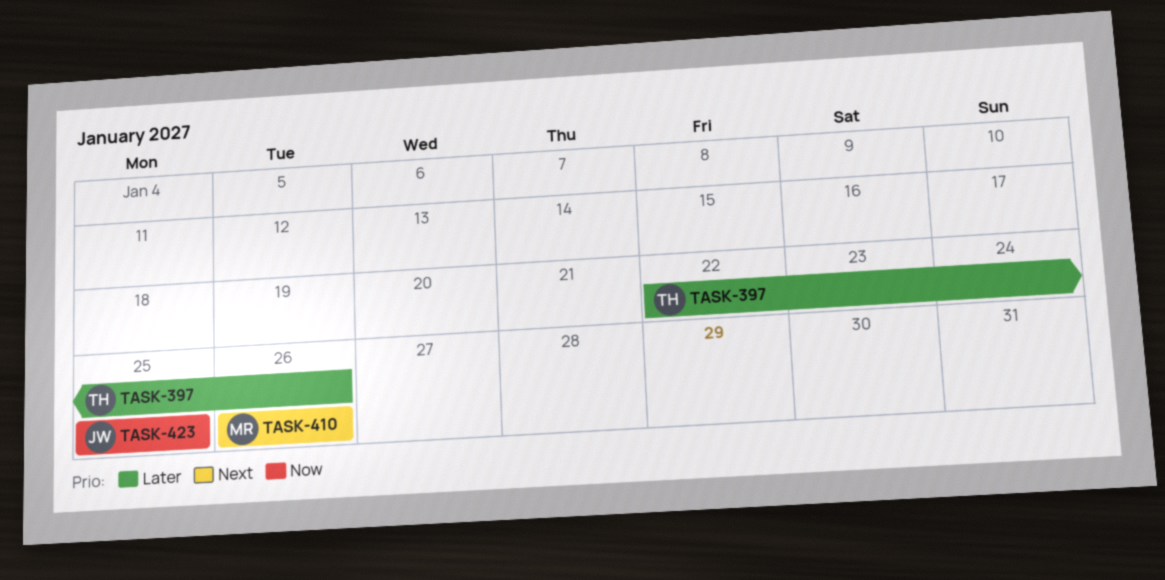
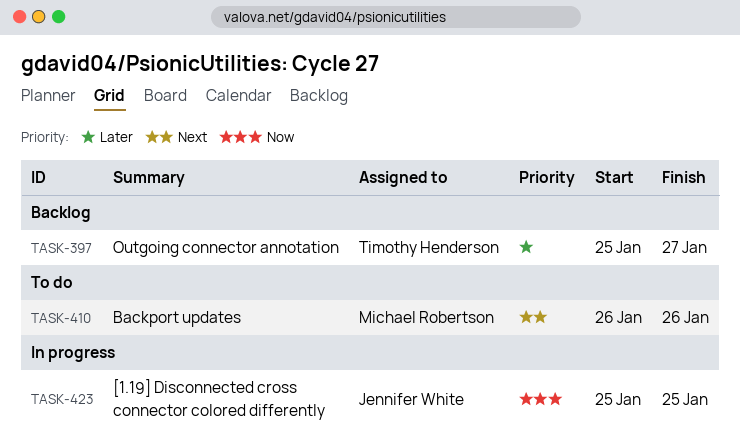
TASK-397, start: Jan 22 -> Jan 25
TASK-397, due: Jan 26 -> Jan 27

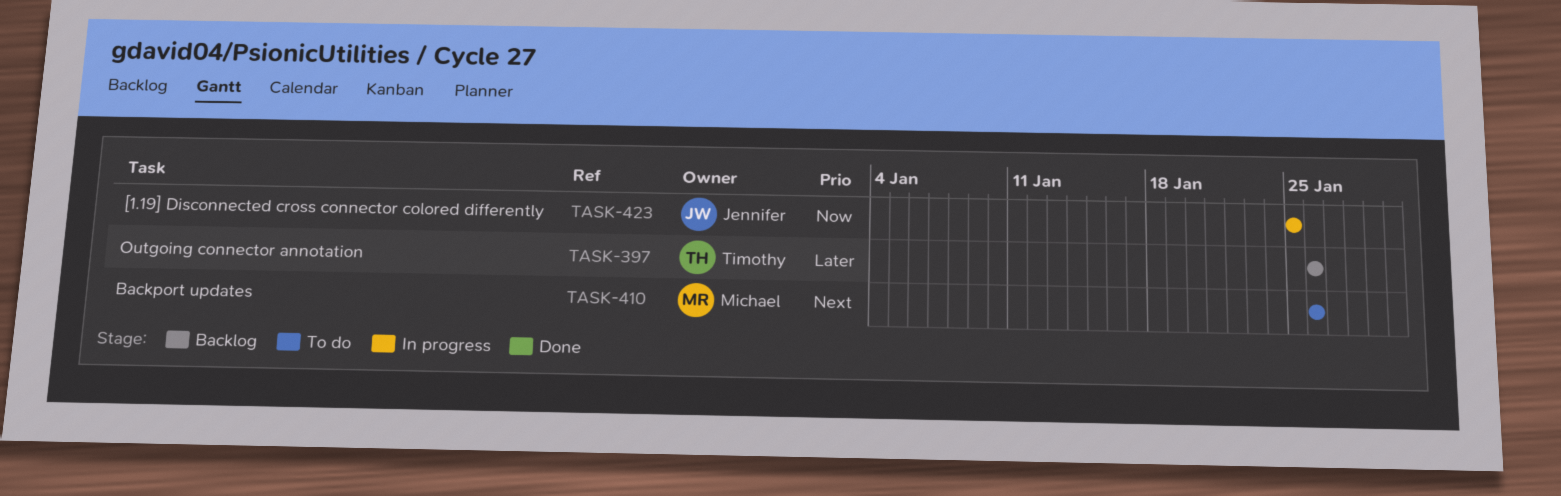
TASK-397, start: Jan 25 -> Jan 26
TASK-397, due: Jan 27 -> Jan 26

